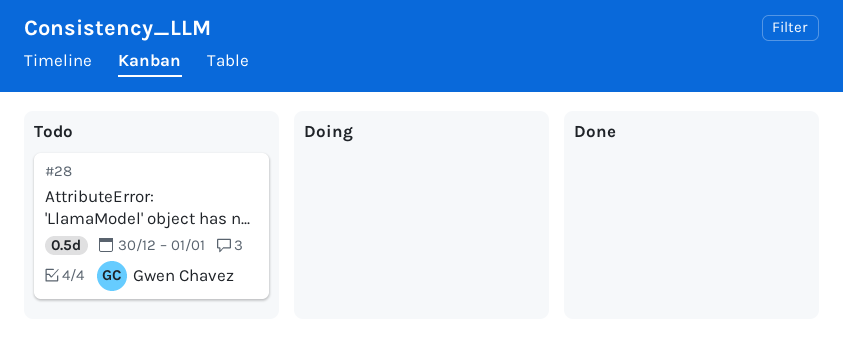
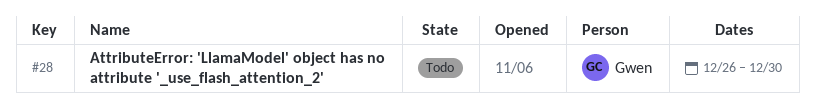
#28, start: Dec 30 -> Dec 26
#28, due: Jan 1 -> Dec 30

